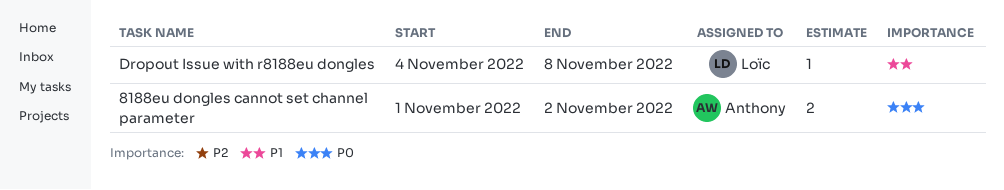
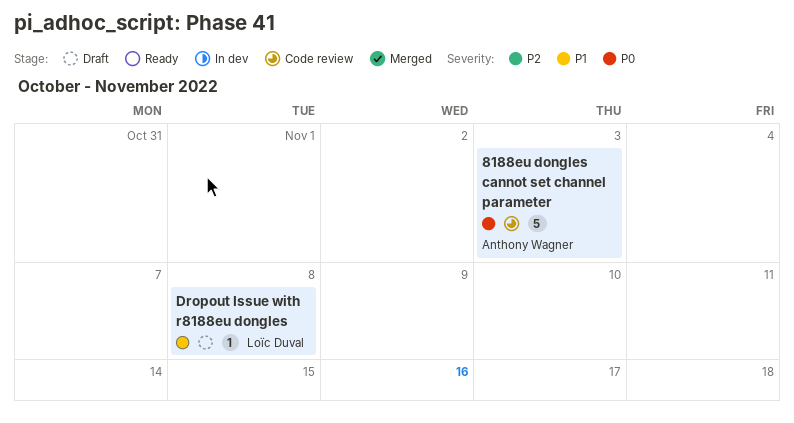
8188eu dongles cannot set channel parameter, estimate: 2 -> 5
8188eu dongles cannot set channel parameter, due: Nov 2 -> Nov 3

